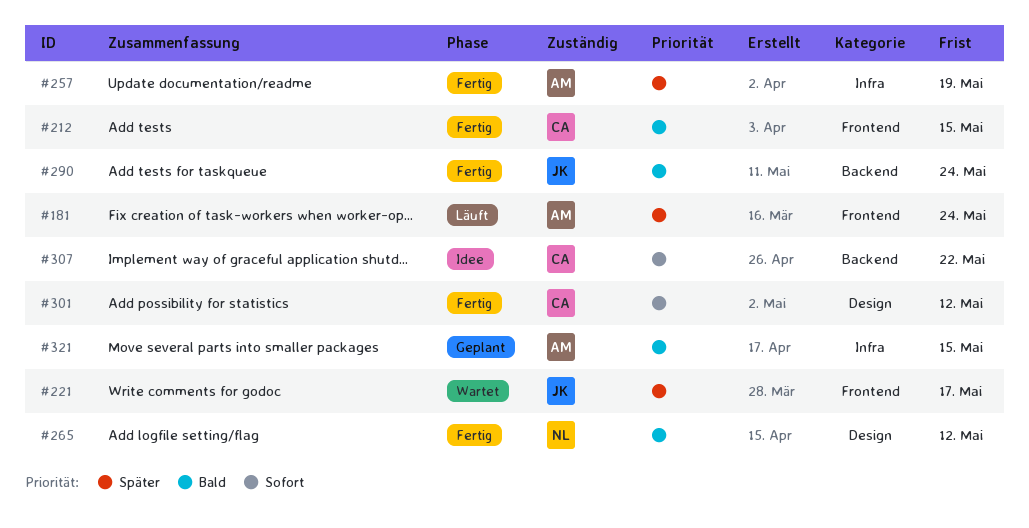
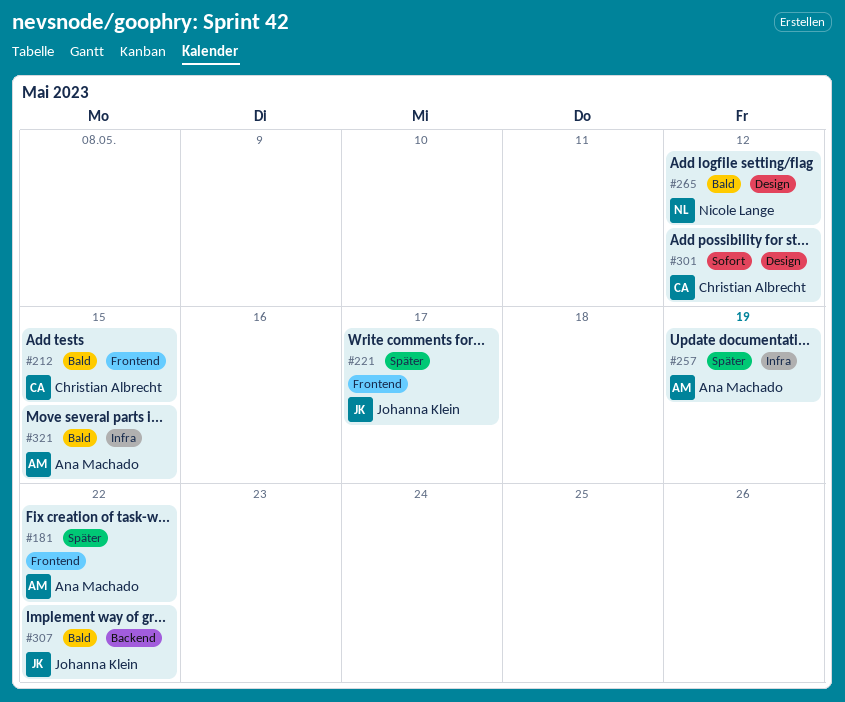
#181, due: May 24 -> May 22
#290: present -> none
#307, owner: Christian Albrecht -> Johanna Klein
#307, priority: Sofort -> Bald

